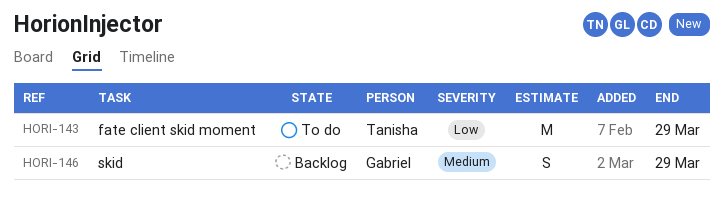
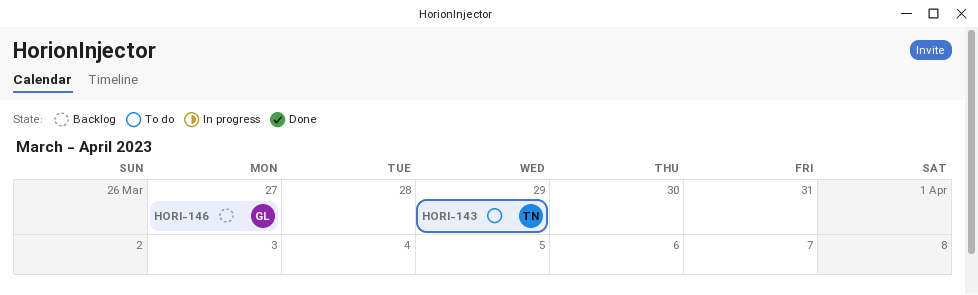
HORI-146, due: Mar 29 -> Mar 27

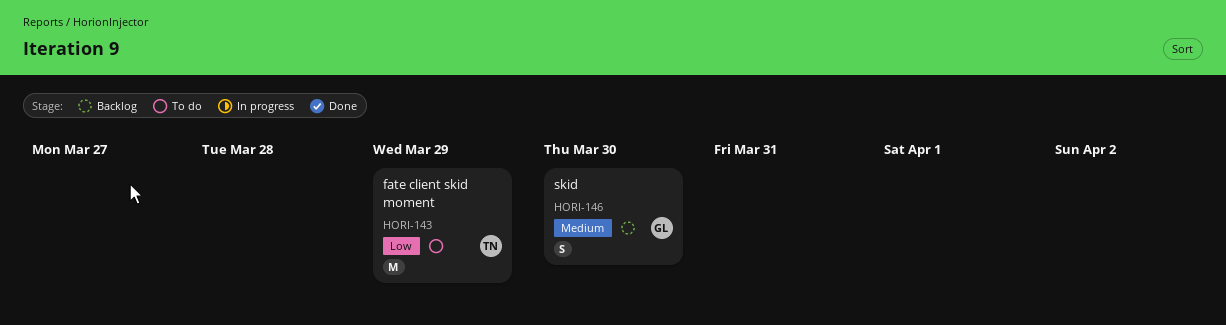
HORI-146, due: Mar 27 -> Mar 30

